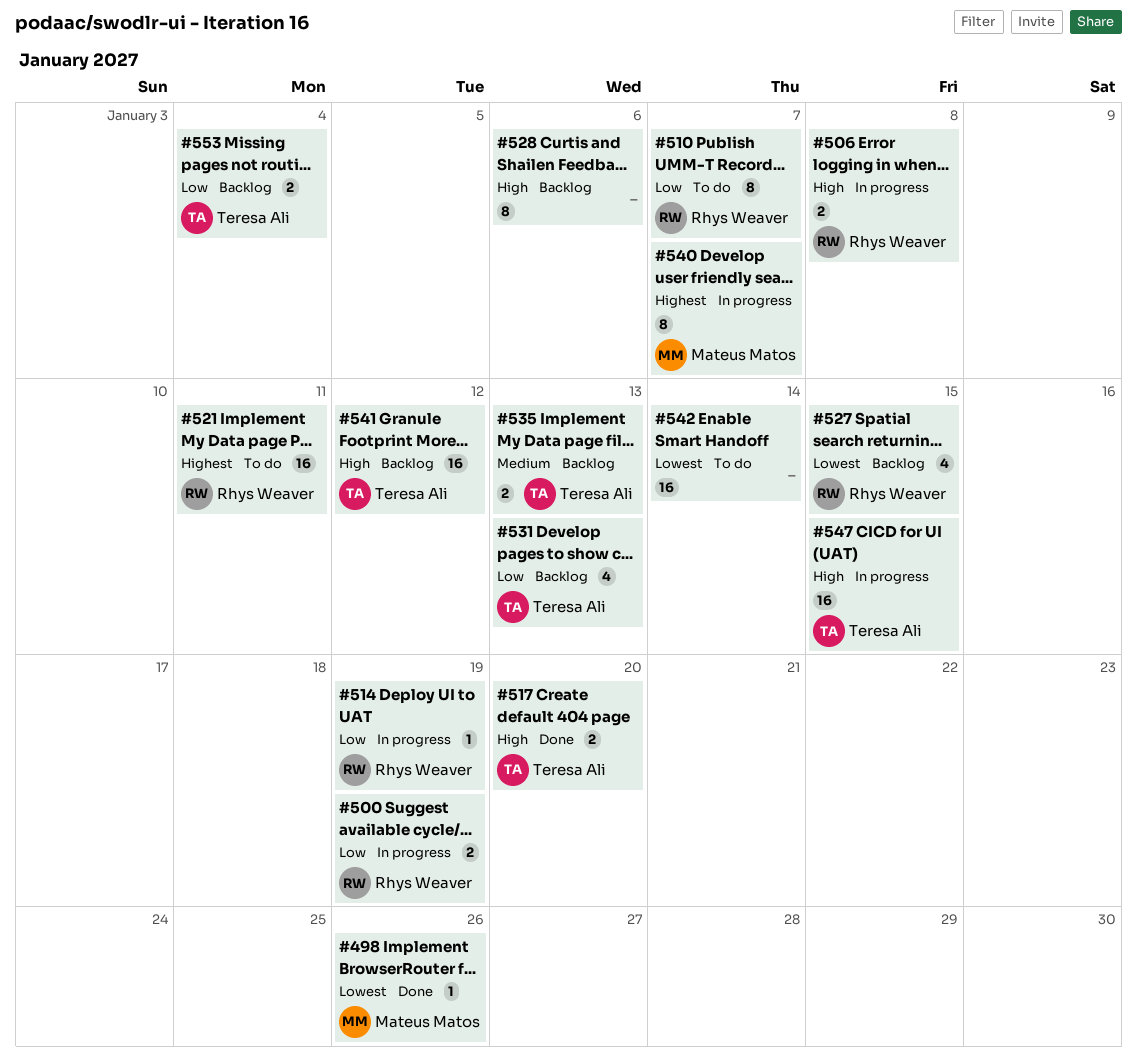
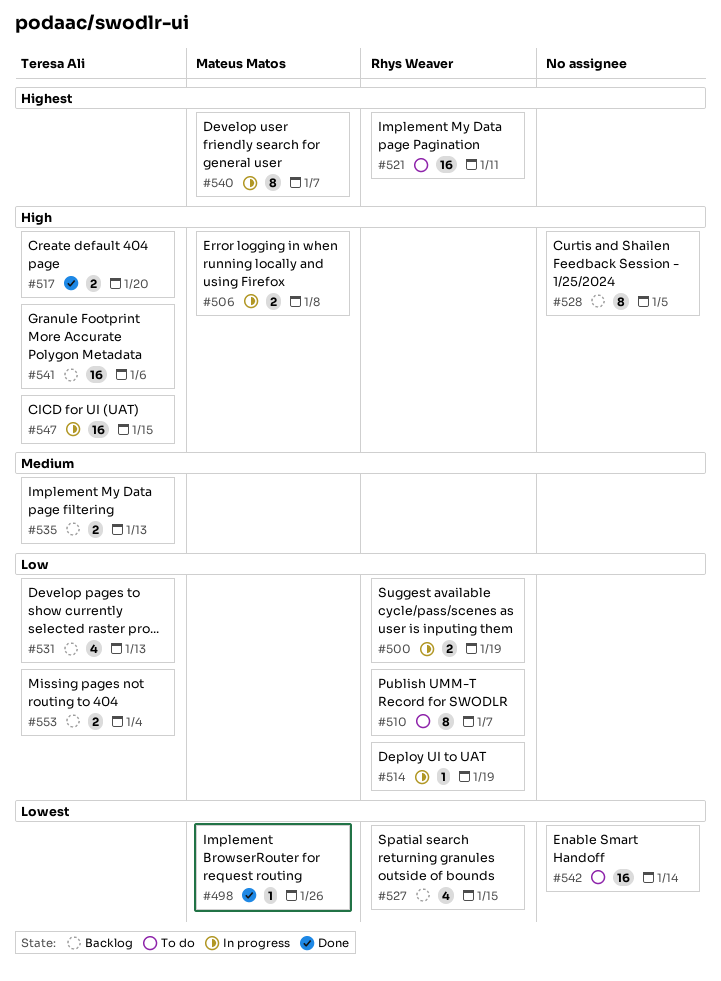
#506, owner: Rhys Weaver -> Mateus Matos
#528, due: Jan 6 -> Jan 5
#541, due: Jan 12 -> Jan 6

